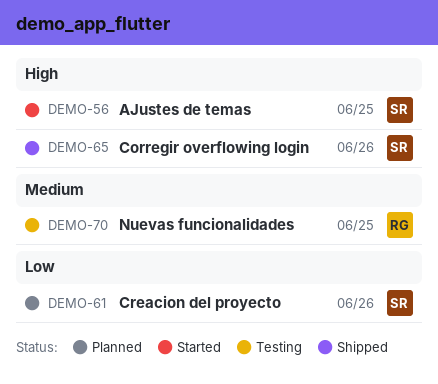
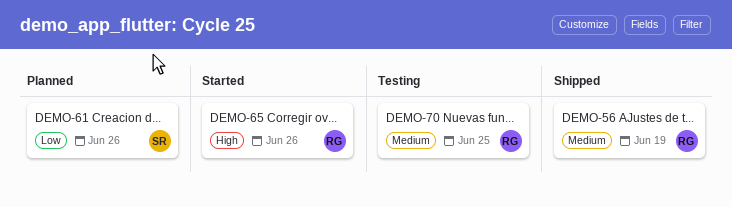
DEMO-56, status: Started -> Shipped
DEMO-56, owner: SR -> RG
DEMO-56, priority: High -> Medium
DEMO-56, due: Jun 25 -> Jun 19
DEMO-65, status: Shipped -> Started
DEMO-65, owner: SR -> RG

